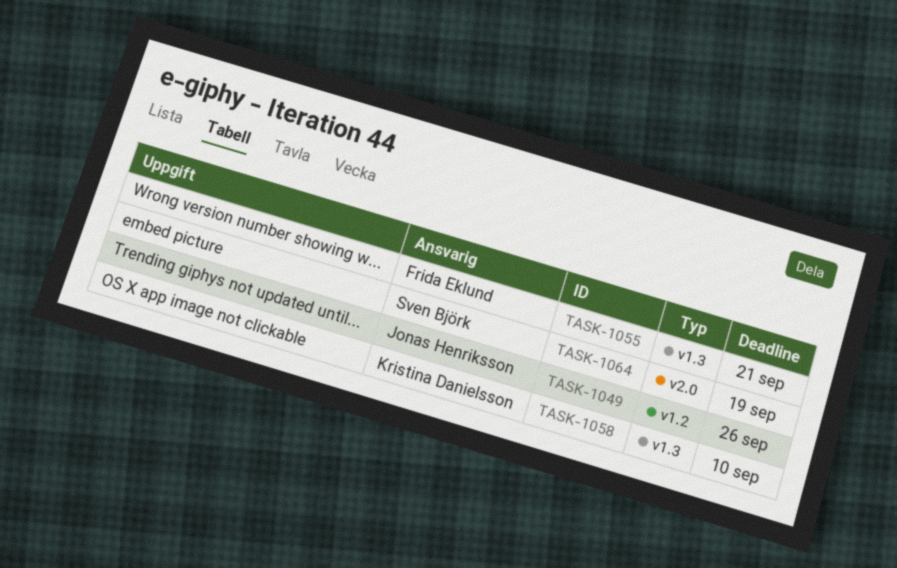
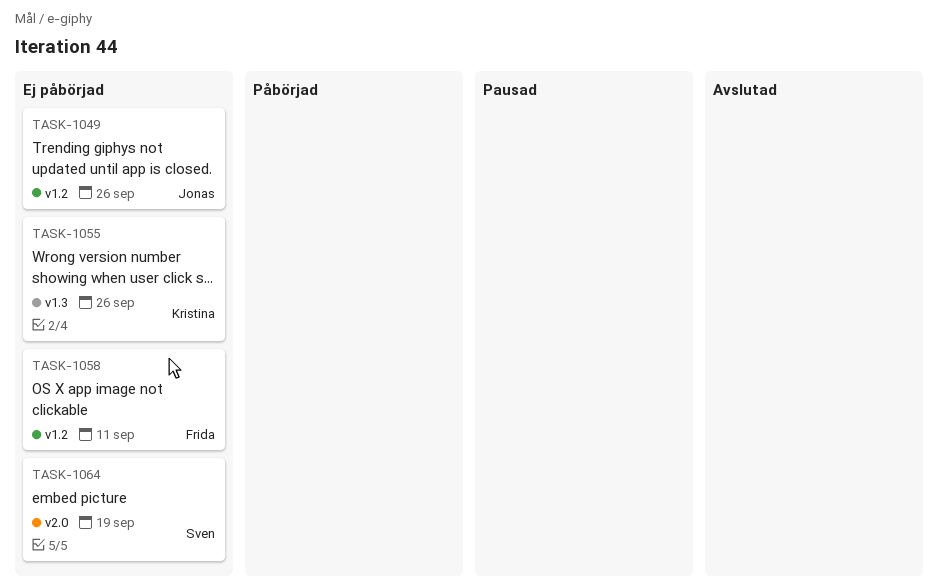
TASK-1055, owner: Frida Eklund -> Kristina Danielsson
TASK-1055, due: Sep 21 -> Sep 26
TASK-1058, owner: Kristina Danielsson -> Frida Eklund
TASK-1058, label: v1.3 -> v1.2
TASK-1058, due: Sep 10 -> Sep 11

